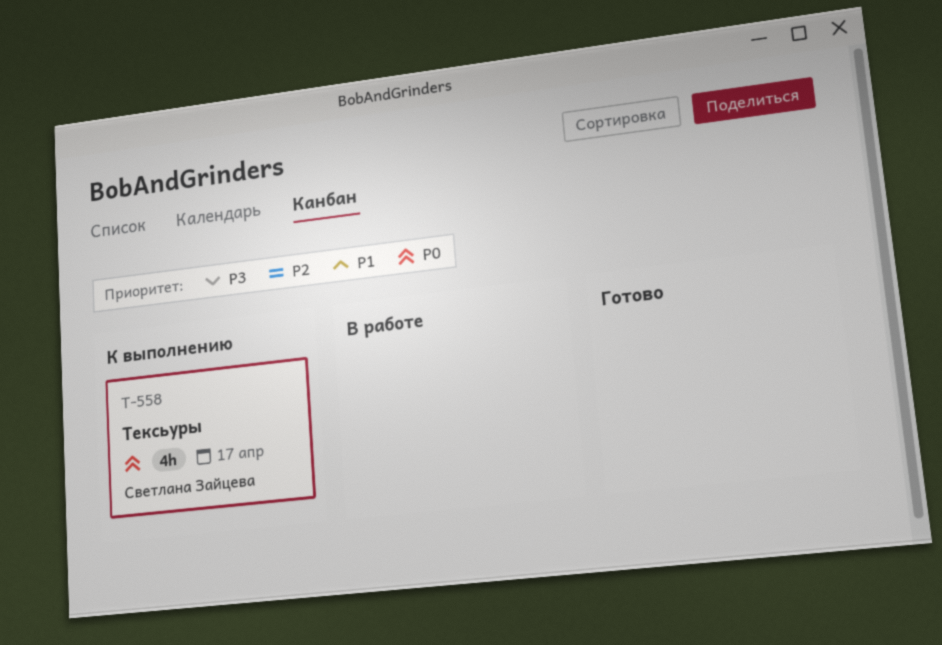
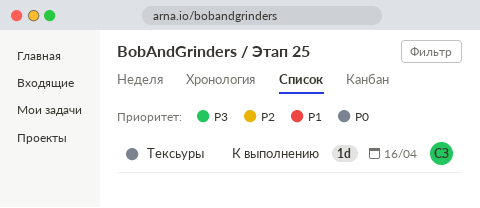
Тексьуры, estimate: 4h -> 1d
Тексьуры, due: Apr 17 -> Apr 16

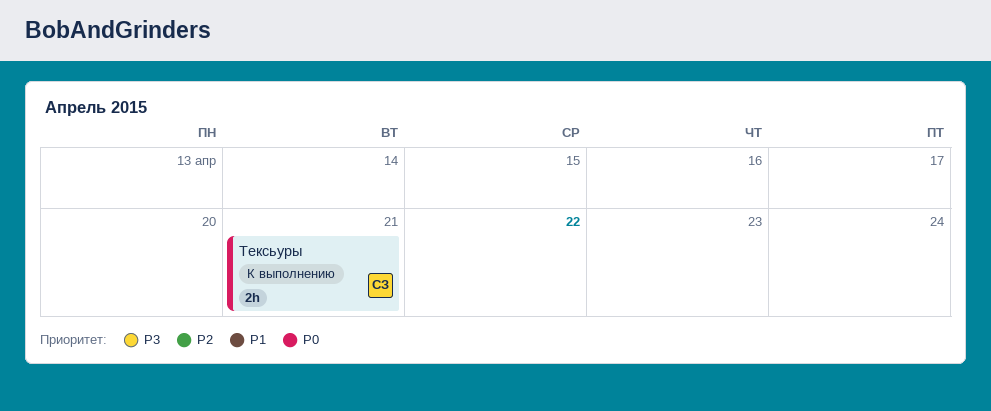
Тексьуры, estimate: 1d -> 2h
Тексьуры, due: Apr 16 -> Apr 21

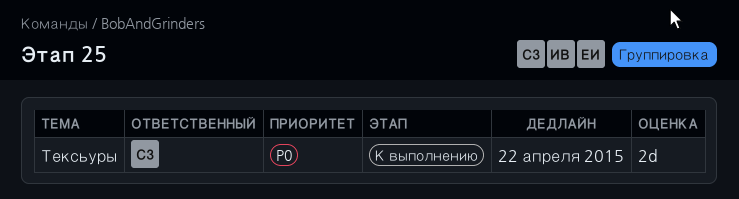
Тексьуры, estimate: 2h -> 2d
Тексьуры, due: Apr 21 -> Apr 22

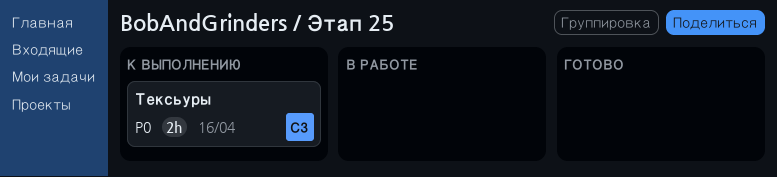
Тексьуры, estimate: 2d -> 2h
Тексьуры, due: Apr 22 -> Apr 16

